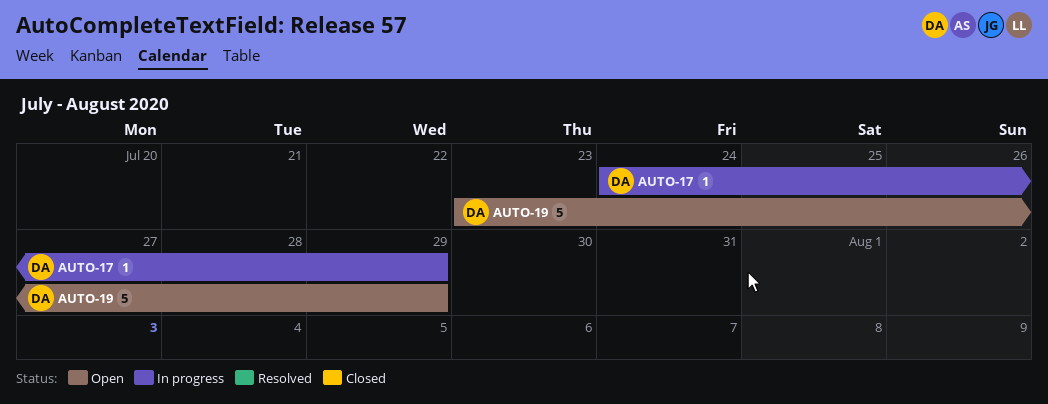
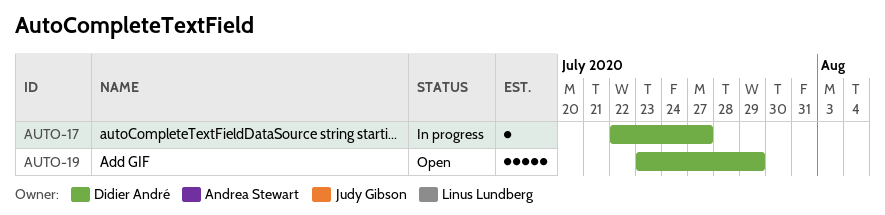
AUTO-17, start: Jul 24 -> Jul 22
AUTO-17, due: Jul 29 -> Jul 27

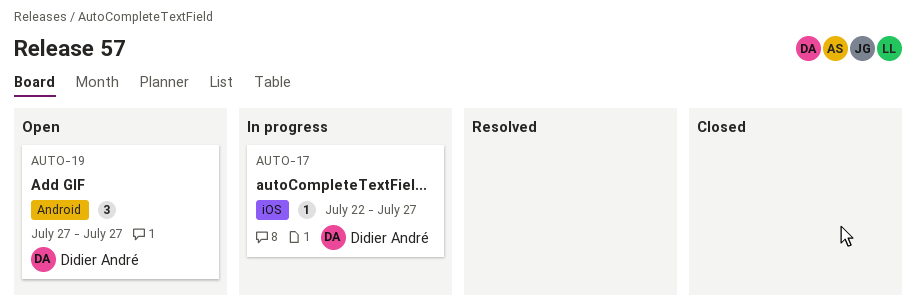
AUTO-19, estimate: 5 -> 3
AUTO-19, start: Jul 23 -> Jul 27
AUTO-19, due: Jul 29 -> Jul 27

